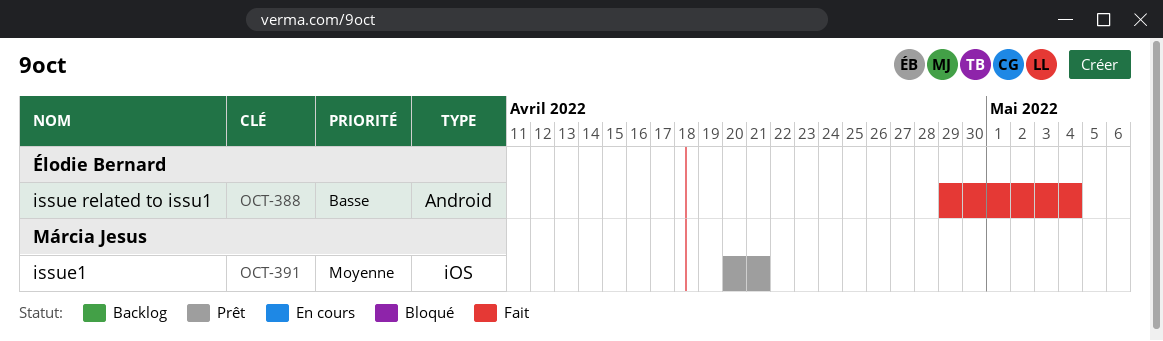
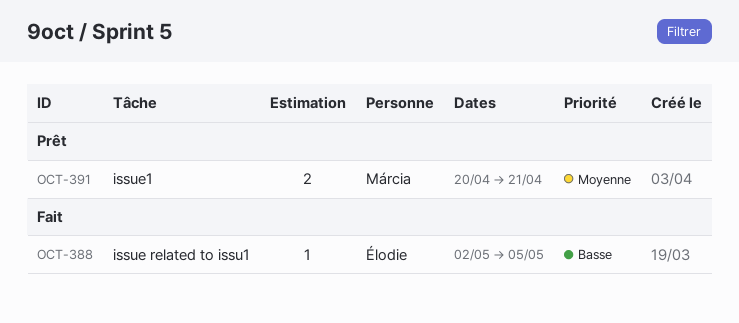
OCT-388, start: Apr 29 -> May 2
OCT-388, due: May 4 -> May 5

